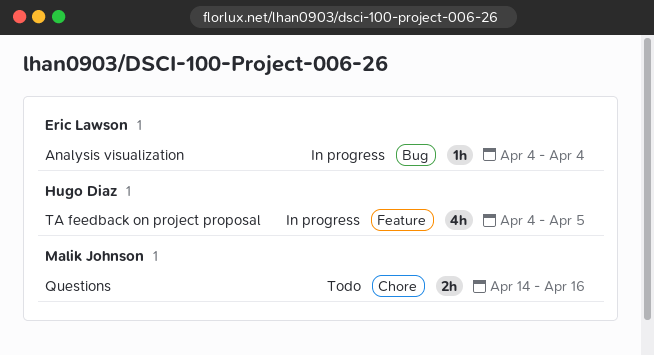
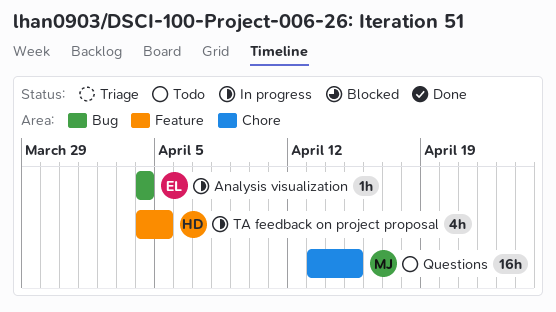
Questions, estimate: 2h -> 16h
Questions, start: Apr 14 -> Apr 13
Questions, due: Apr 16 -> Apr 15

